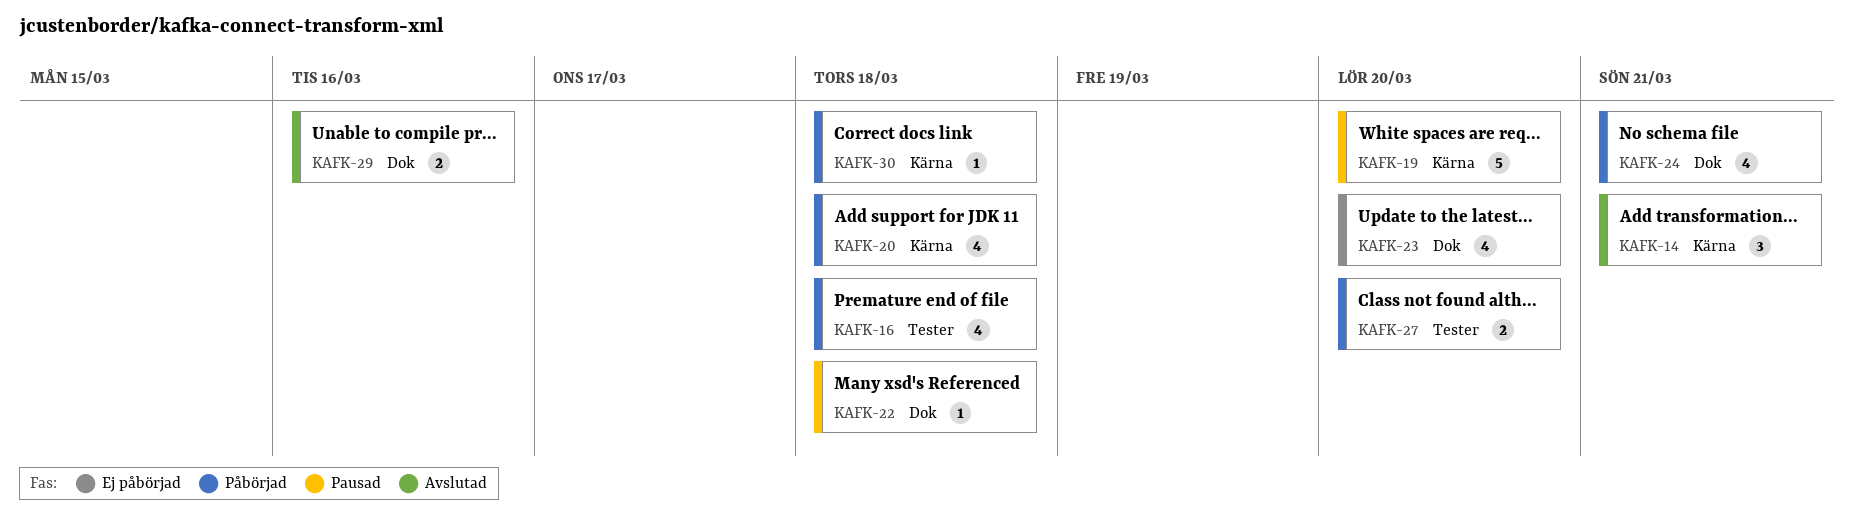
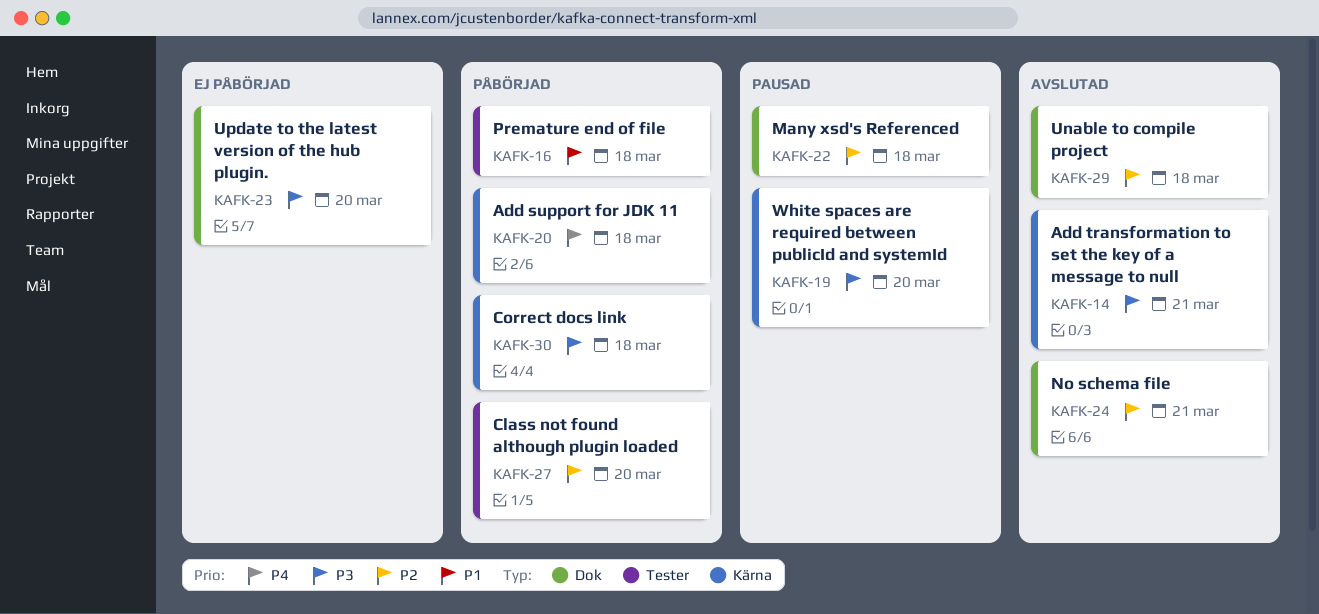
KAFK-24, status: Påbörjad -> Avslutad
KAFK-29, due: Mar 16 -> Mar 18

